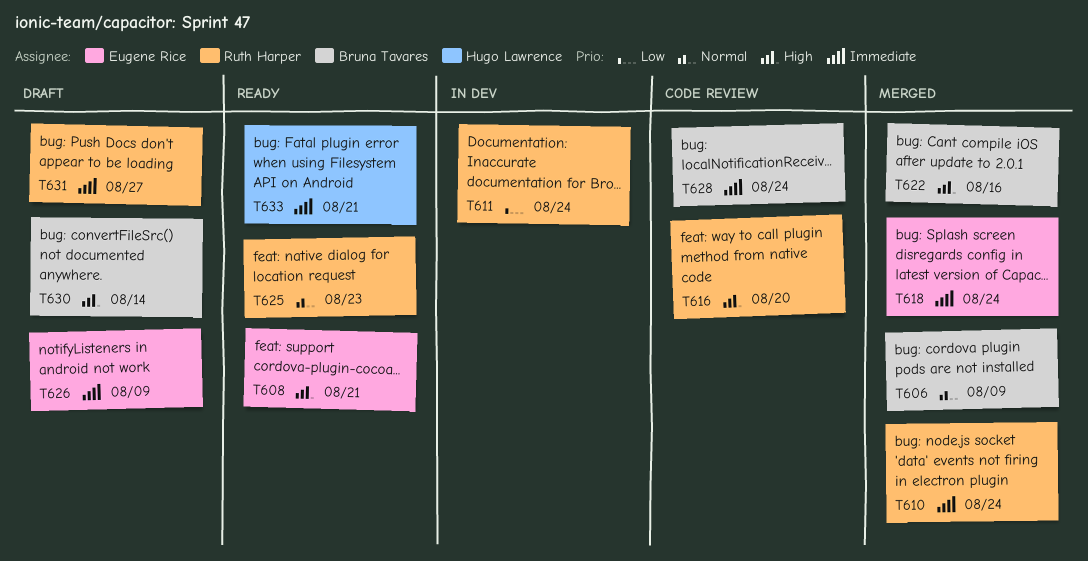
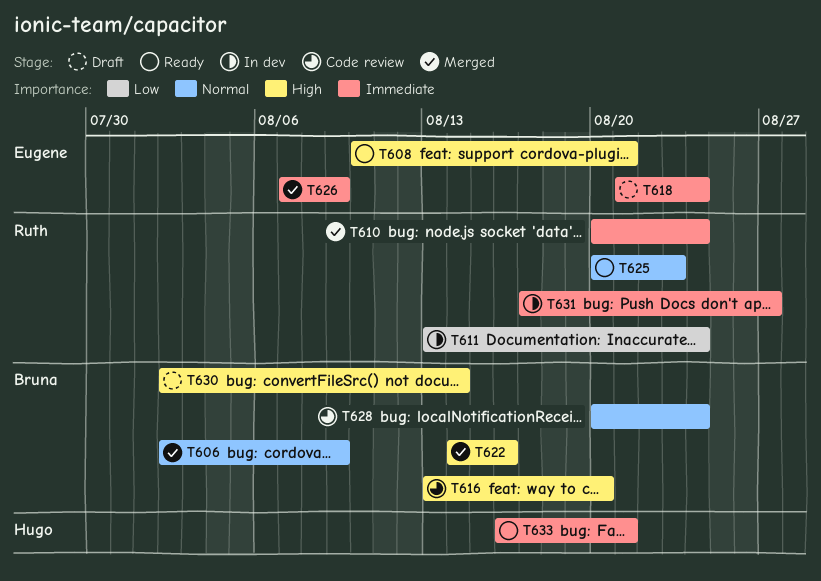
T616, owner: Ruth Harper -> Bruna Tavares
T618, status: Merged -> Draft
T626, status: Draft -> Merged
T628, priority: Immediate -> Normal
T631, status: Draft -> In dev

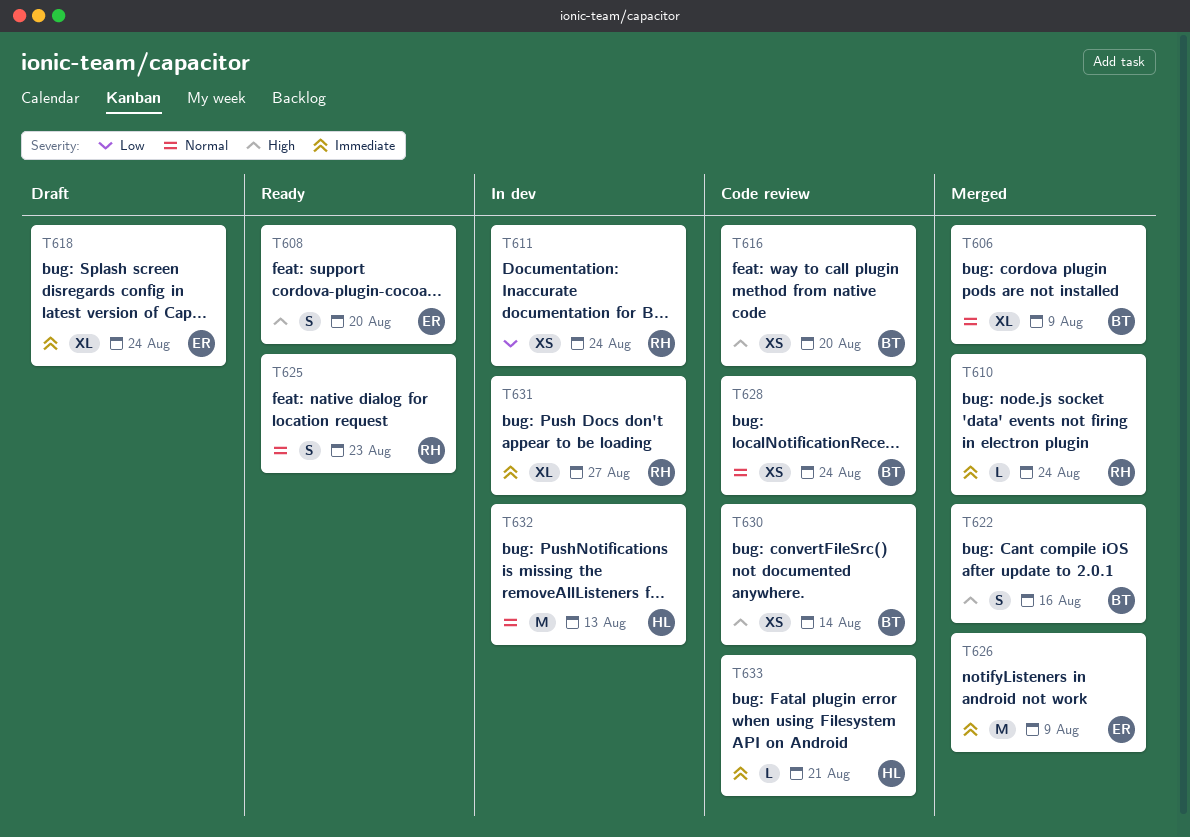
T608, due: Aug 21 -> Aug 20
T630, status: Draft -> Code review
T632: none -> present
T633, status: Ready -> Code review

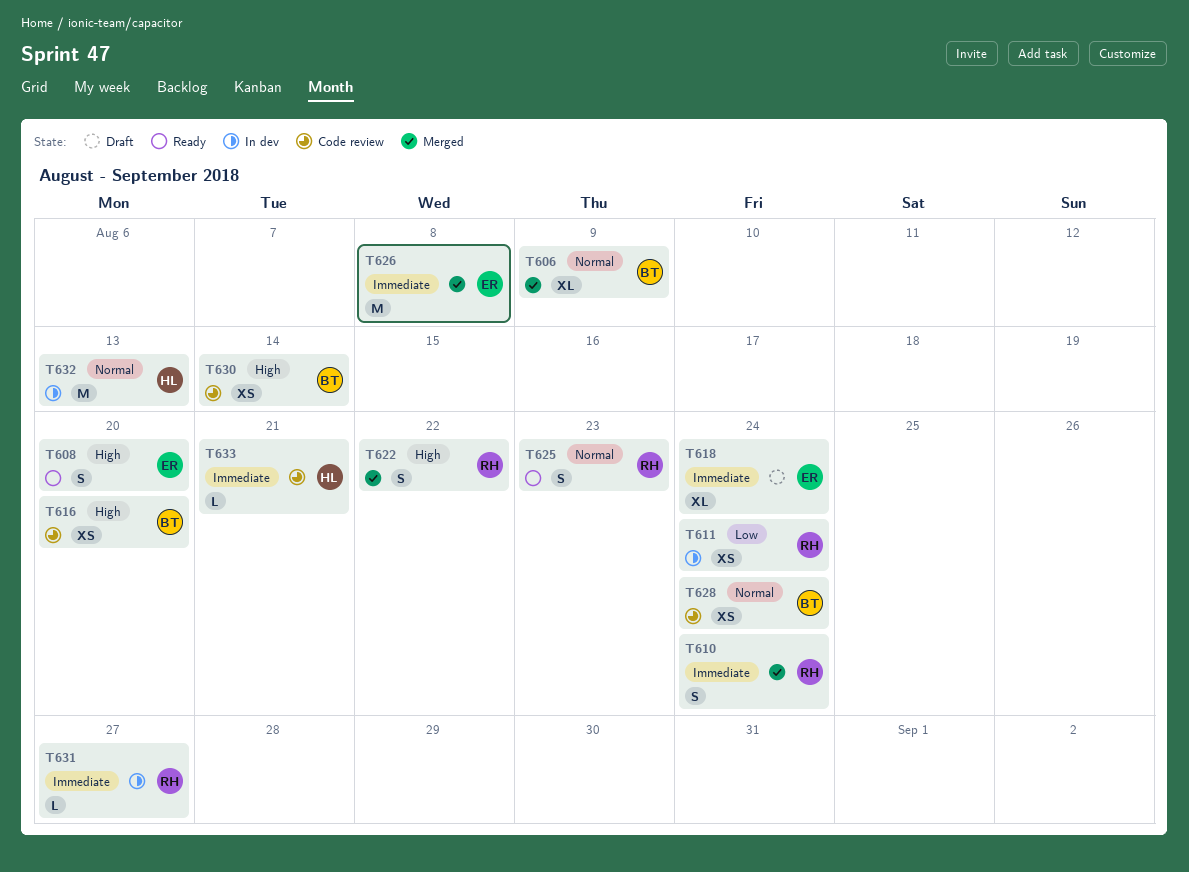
T610, estimate: L -> S
T622, owner: BT -> RH
T622, due: Aug 16 -> Aug 22
T626, due: Aug 9 -> Aug 8
T631, estimate: XL -> L

